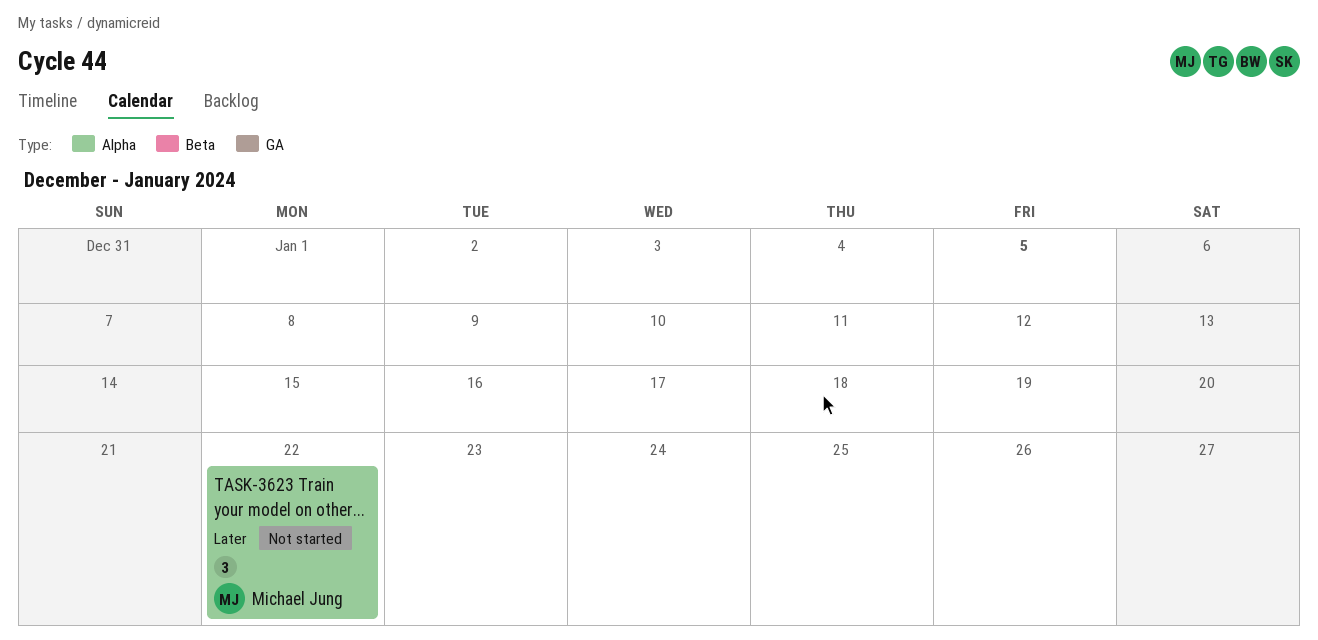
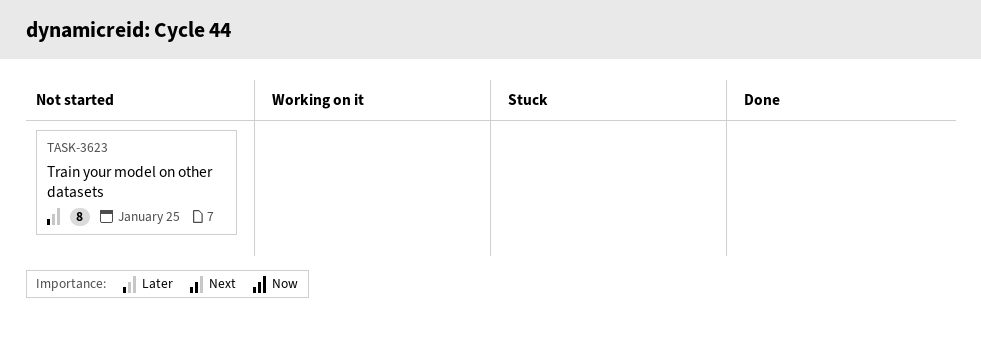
TASK-3623, estimate: 3 -> 8
TASK-3623, due: Jan 22 -> Jan 25

